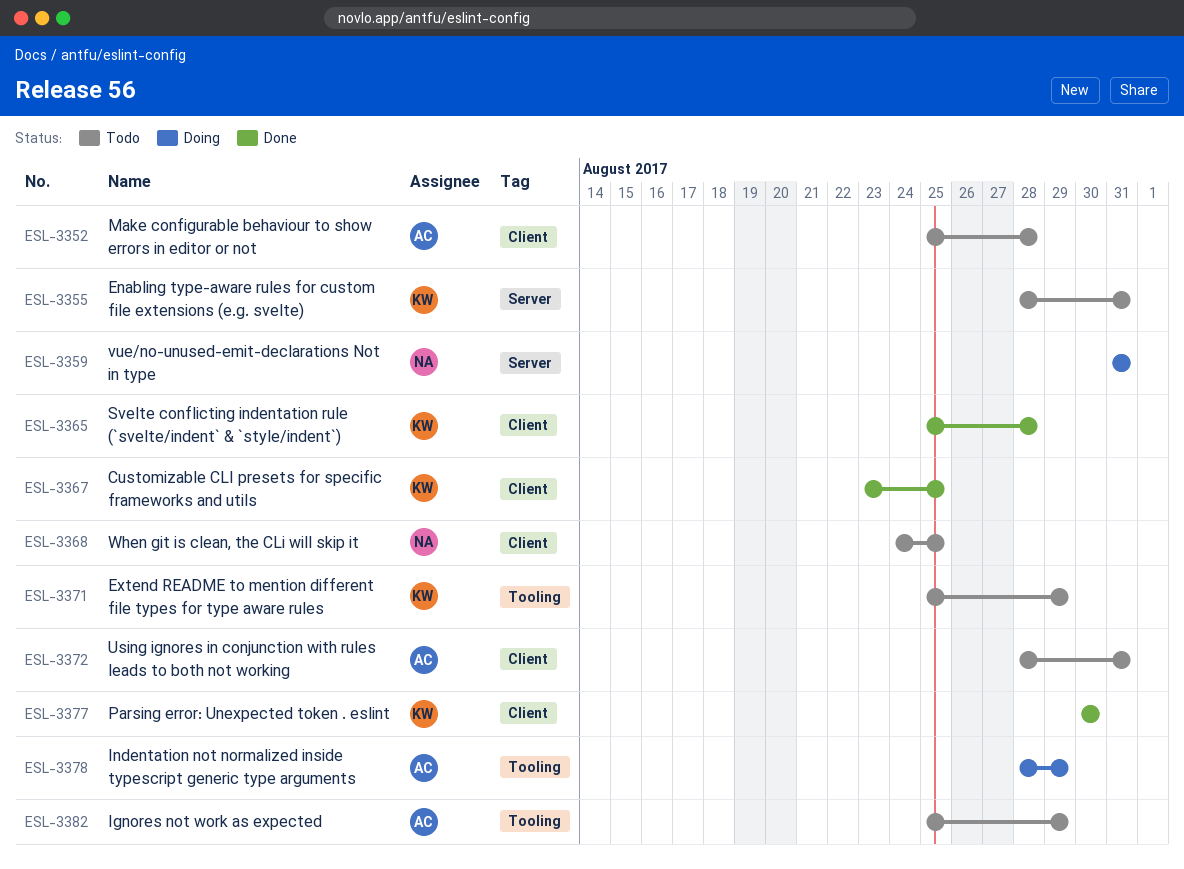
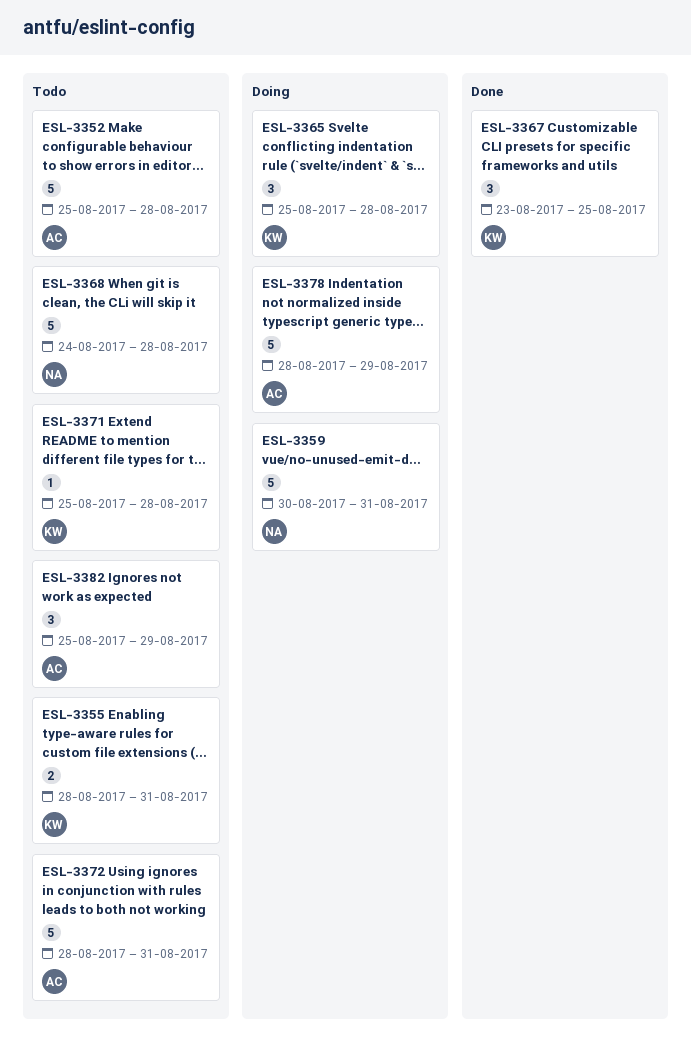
ESL-3359, start: Aug 31 -> Aug 30
ESL-3365, status: Done -> Doing
ESL-3368, due: Aug 25 -> Aug 28
ESL-3371, due: Aug 29 -> Aug 28
ESL-3377: present -> none

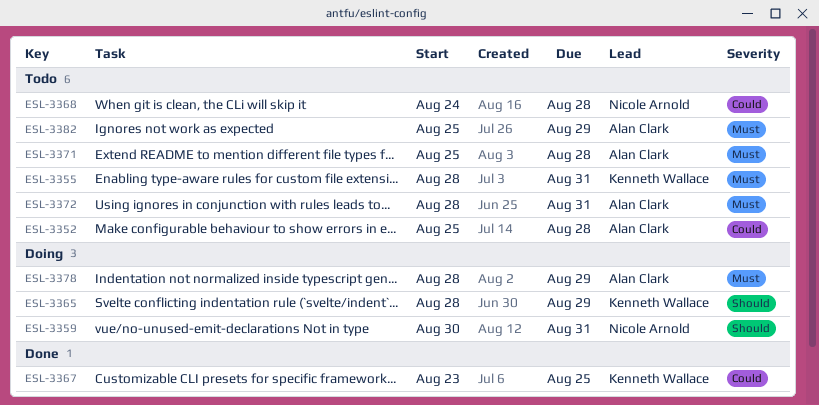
ESL-3365, start: Aug 25 -> Aug 28
ESL-3365, due: Aug 28 -> Aug 29
ESL-3371, owner: Kenneth Wallace -> Alan Clark

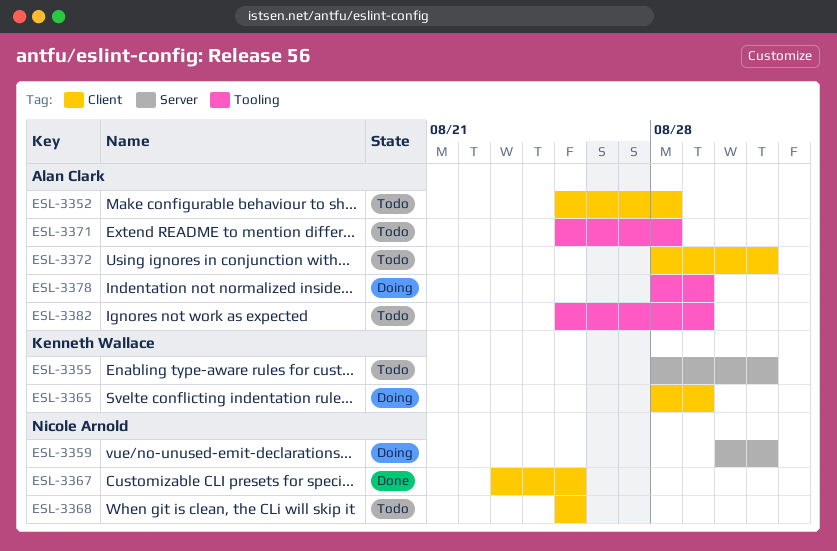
ESL-3367, owner: Kenneth Wallace -> Nicole Arnold
ESL-3368, start: Aug 24 -> Aug 25
ESL-3368, due: Aug 28 -> Aug 25

